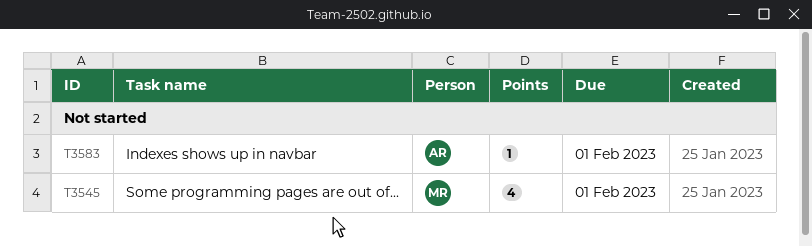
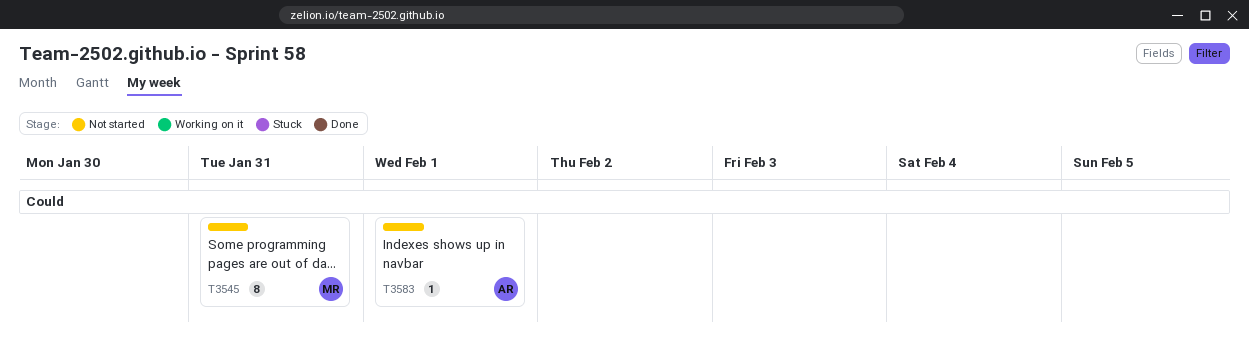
T3545, estimate: 4 -> 8
T3545, due: Feb 1 -> Jan 31

